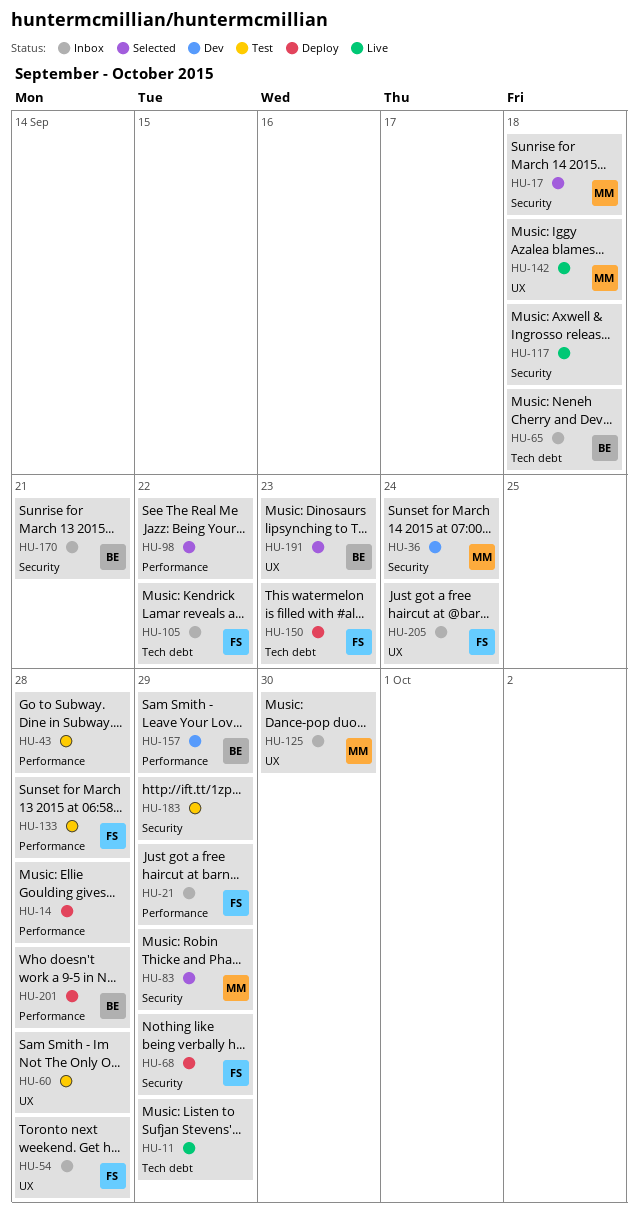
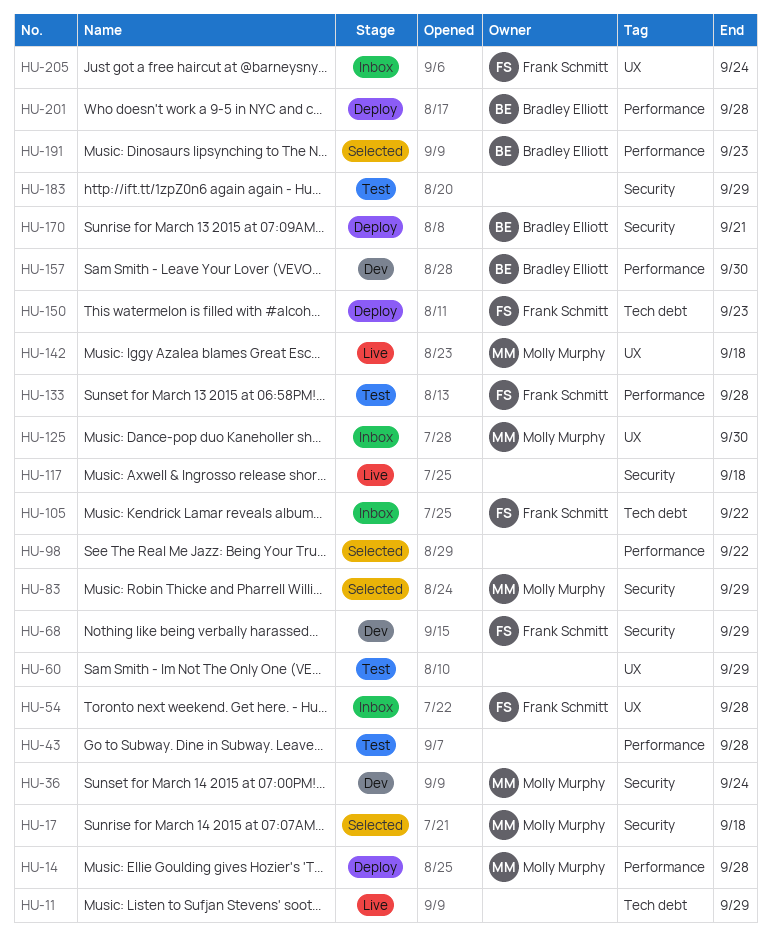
HU-14, owner: none -> Molly Murphy
HU-21: present -> none
HU-60, due: Sep 28 -> Sep 29
HU-65: present -> none
HU-68, status: Deploy -> Dev
HU-157, due: Sep 29 -> Sep 30
HU-170, status: Inbox -> Deploy
HU-191, label: UX -> Performance

